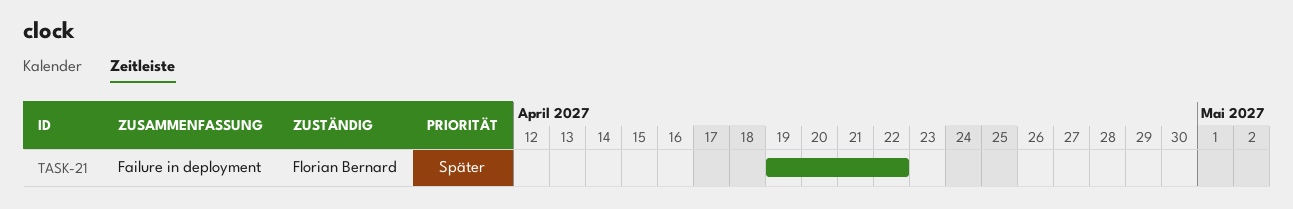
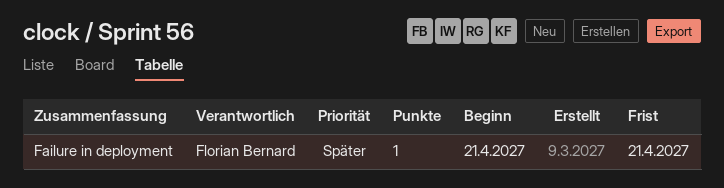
Failure in deployment, start: Apr 19 -> Apr 21
Failure in deployment, due: Apr 22 -> Apr 21

